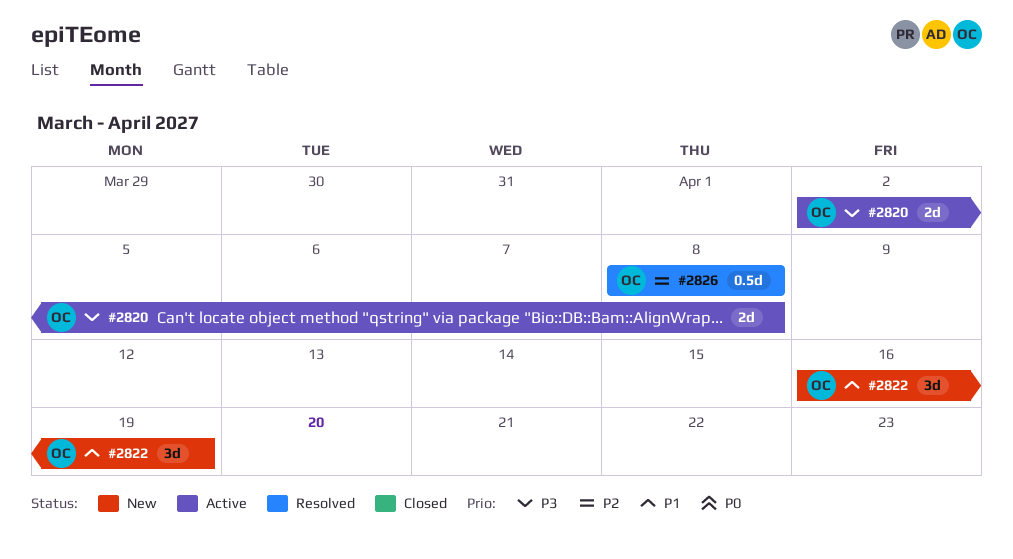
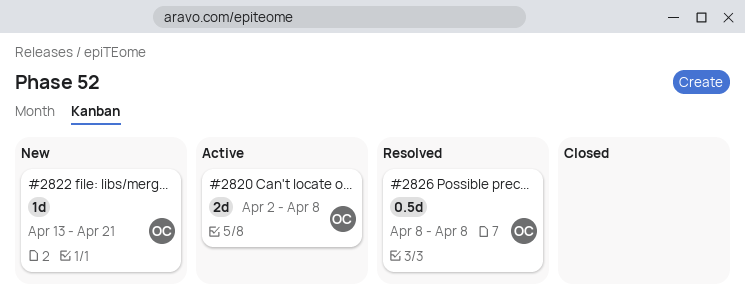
#2822, estimate: 3d -> 1d
#2822, start: Apr 16 -> Apr 13
#2822, due: Apr 19 -> Apr 21

